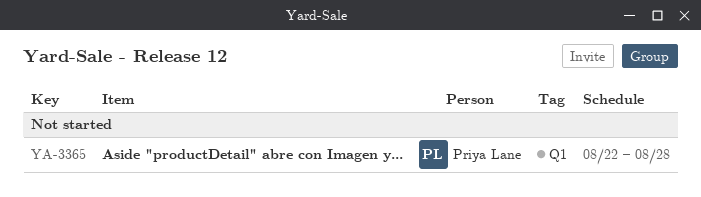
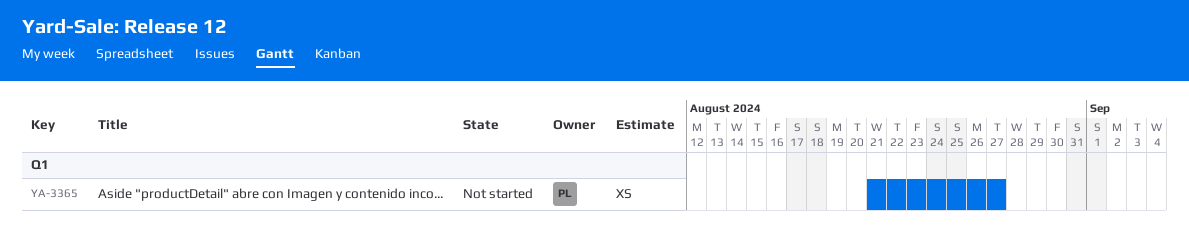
YA-3365, start: Aug 22 -> Aug 21
YA-3365, due: Aug 28 -> Aug 27

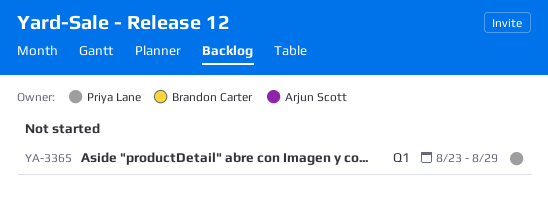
YA-3365, start: Aug 21 -> Aug 23
YA-3365, due: Aug 27 -> Aug 29

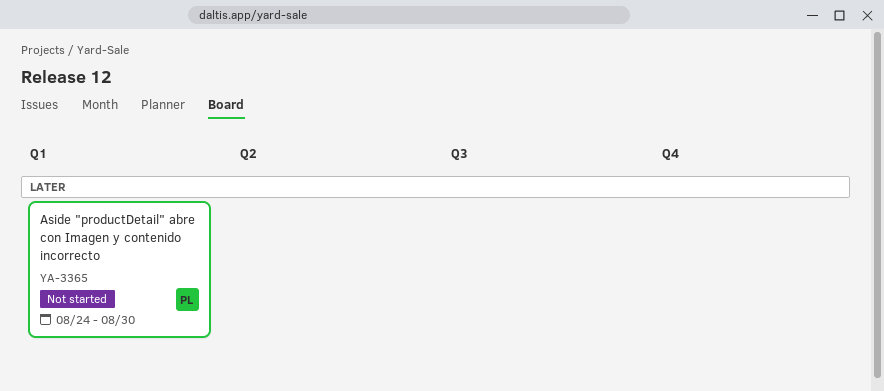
YA-3365, start: Aug 23 -> Aug 24
YA-3365, due: Aug 29 -> Aug 30

